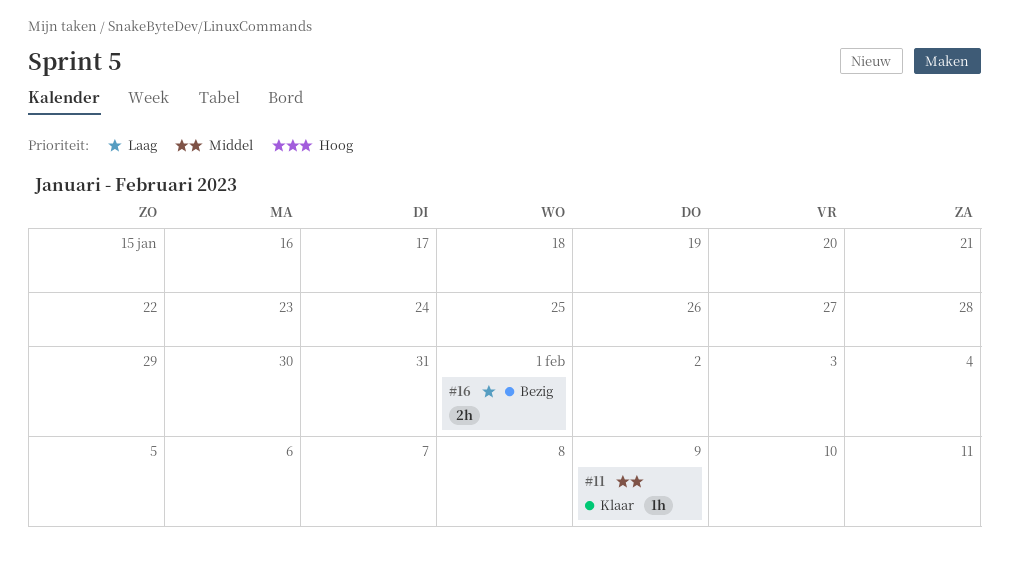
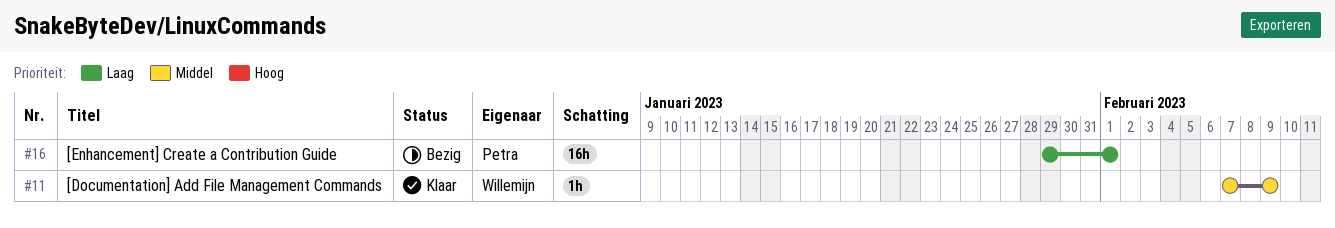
#16, estimate: 2h -> 16h

